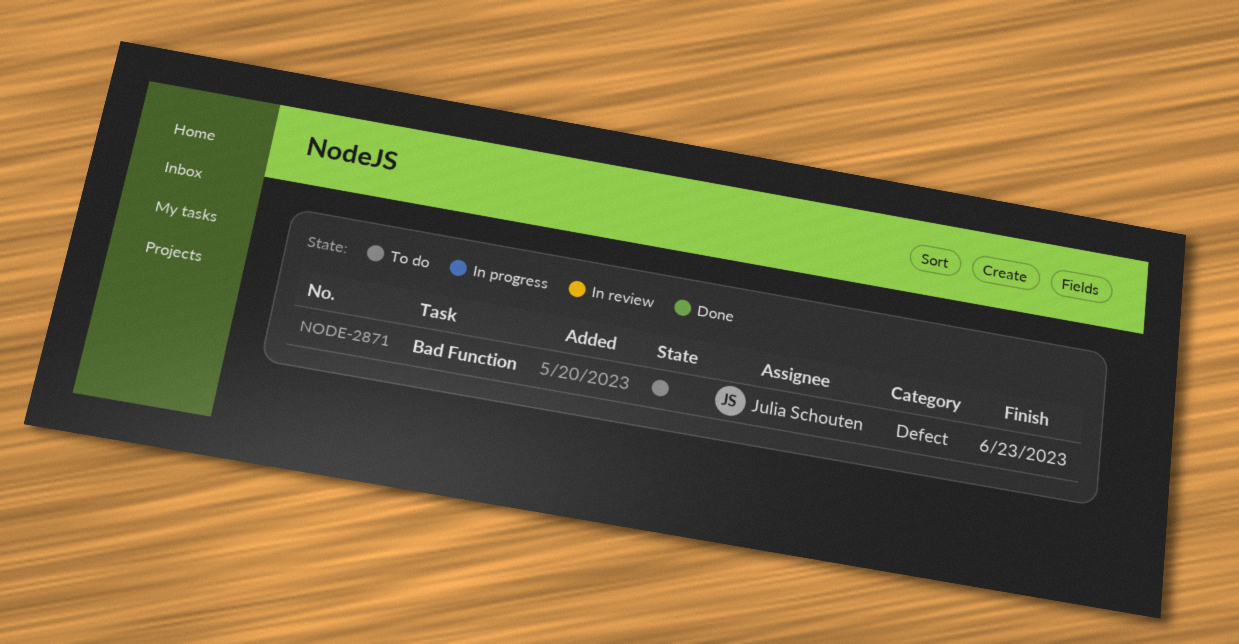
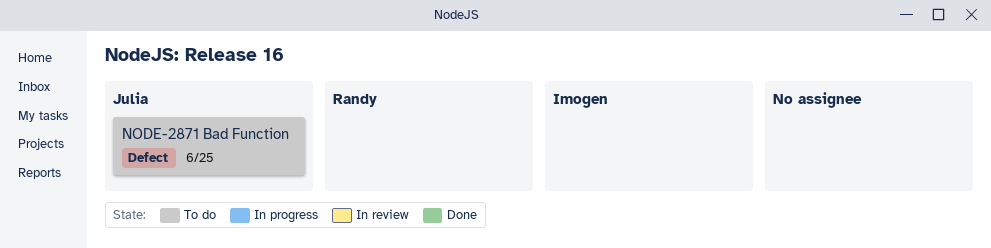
NODE-2871, due: Jun 23 -> Jun 25

